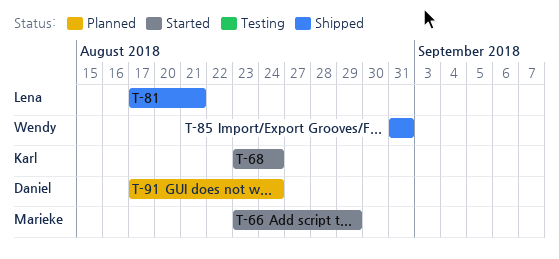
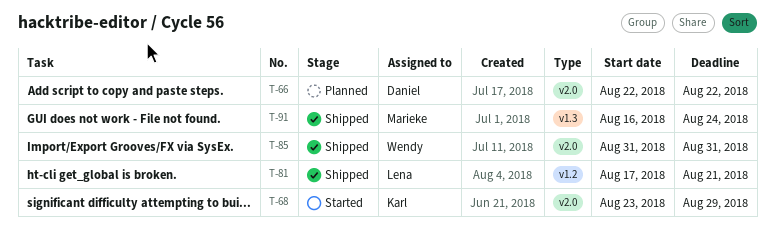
T-66, status: Started -> Planned
T-66, owner: Marieke -> Daniel
T-66, start: Aug 23 -> Aug 22
T-66, due: Aug 29 -> Aug 22
T-68, due: Aug 24 -> Aug 29
T-91, status: Planned -> Shipped
T-91, owner: Daniel -> Marieke
T-91, start: Aug 17 -> Aug 16

